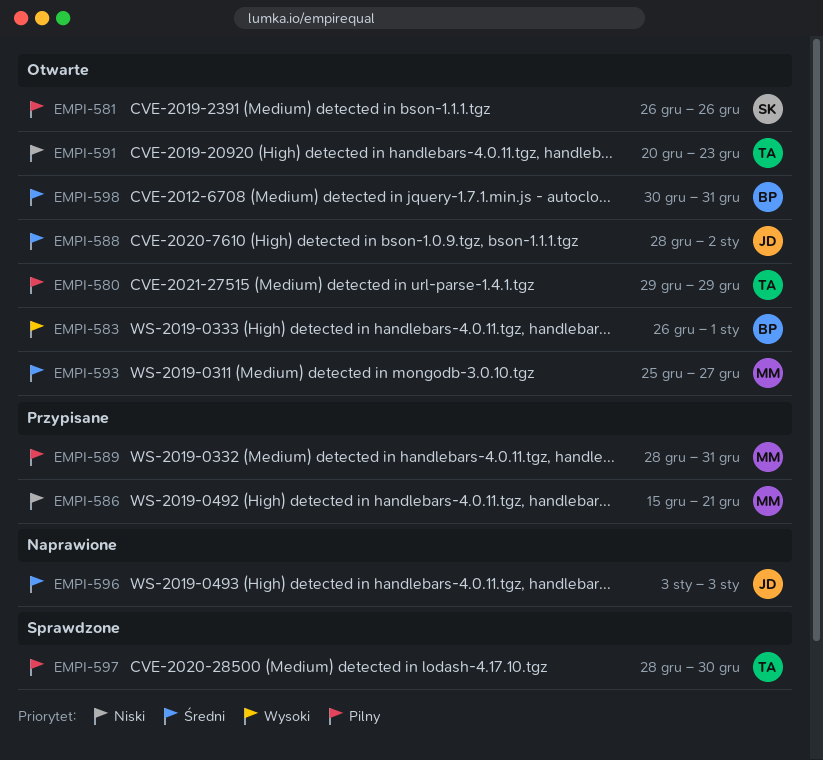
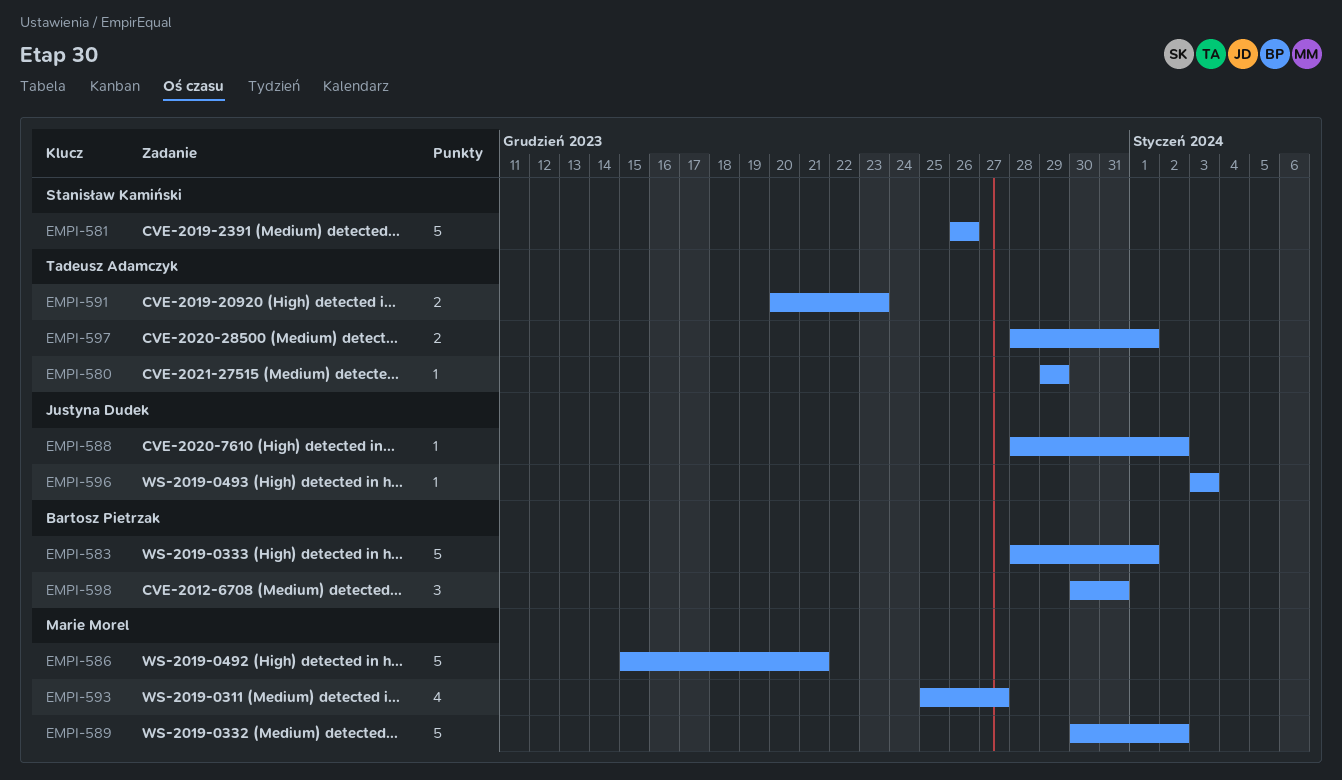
EMPI-583, start: Dec 26 -> Dec 28
EMPI-589, start: Dec 28 -> Dec 30
EMPI-589, due: Dec 31 -> Jan 2
EMPI-597, due: Dec 30 -> Jan 1

